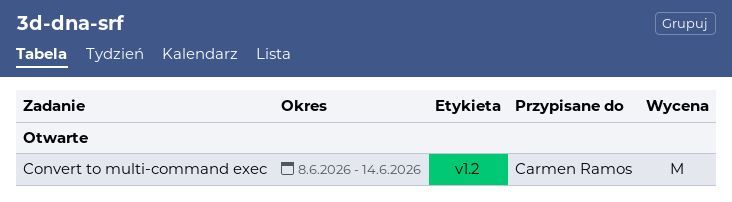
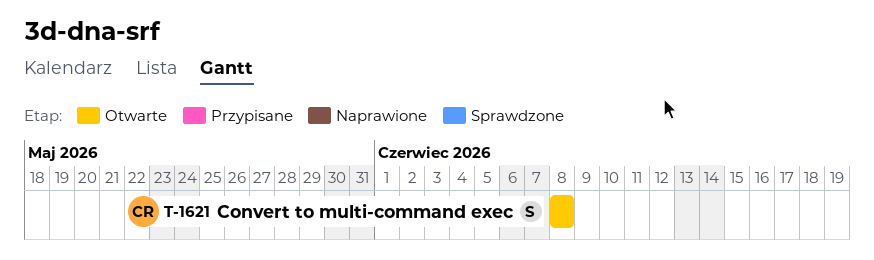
Convert to multi-command exec, estimate: M -> S
Convert to multi-command exec, due: Jun 14 -> Jun 8

